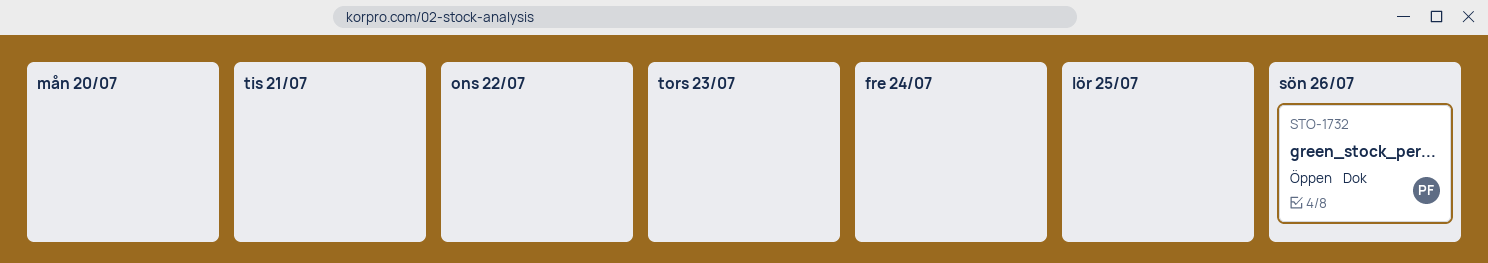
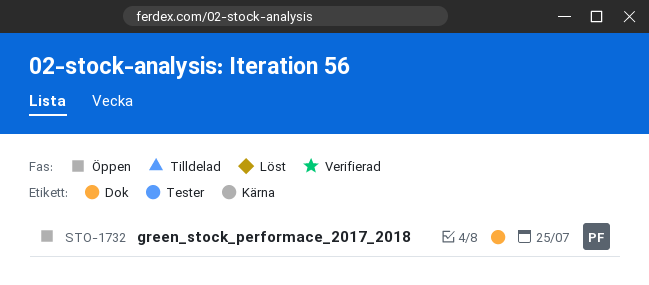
STO-1732, due: Jul 26 -> Jul 25

